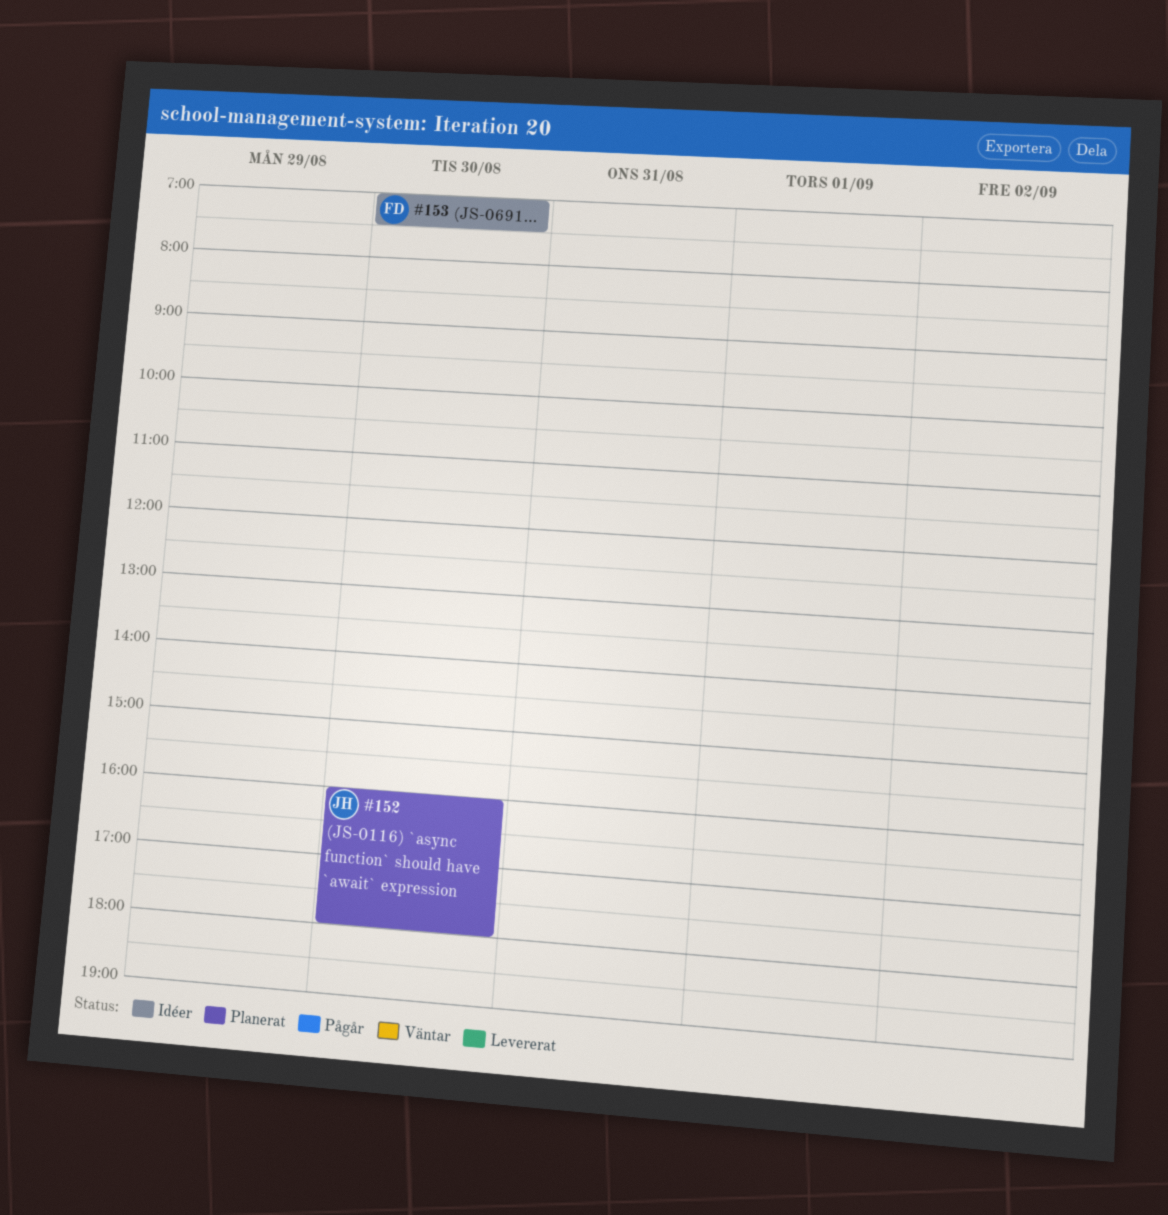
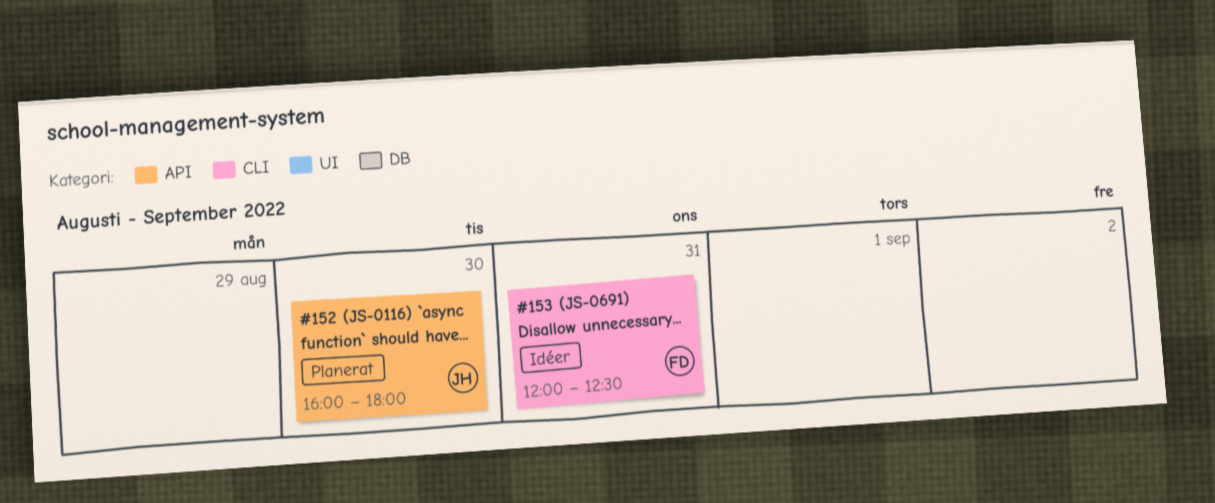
#153, day: Aug 30 -> Aug 31
#153, begins: 07:00 -> 12:00
#153, ends: 07:30 -> 12:30

